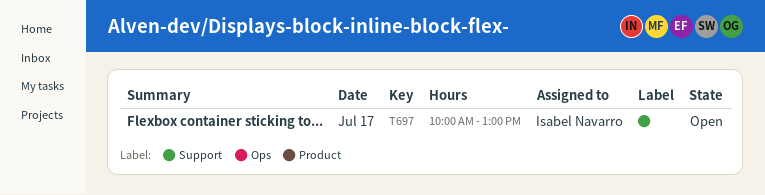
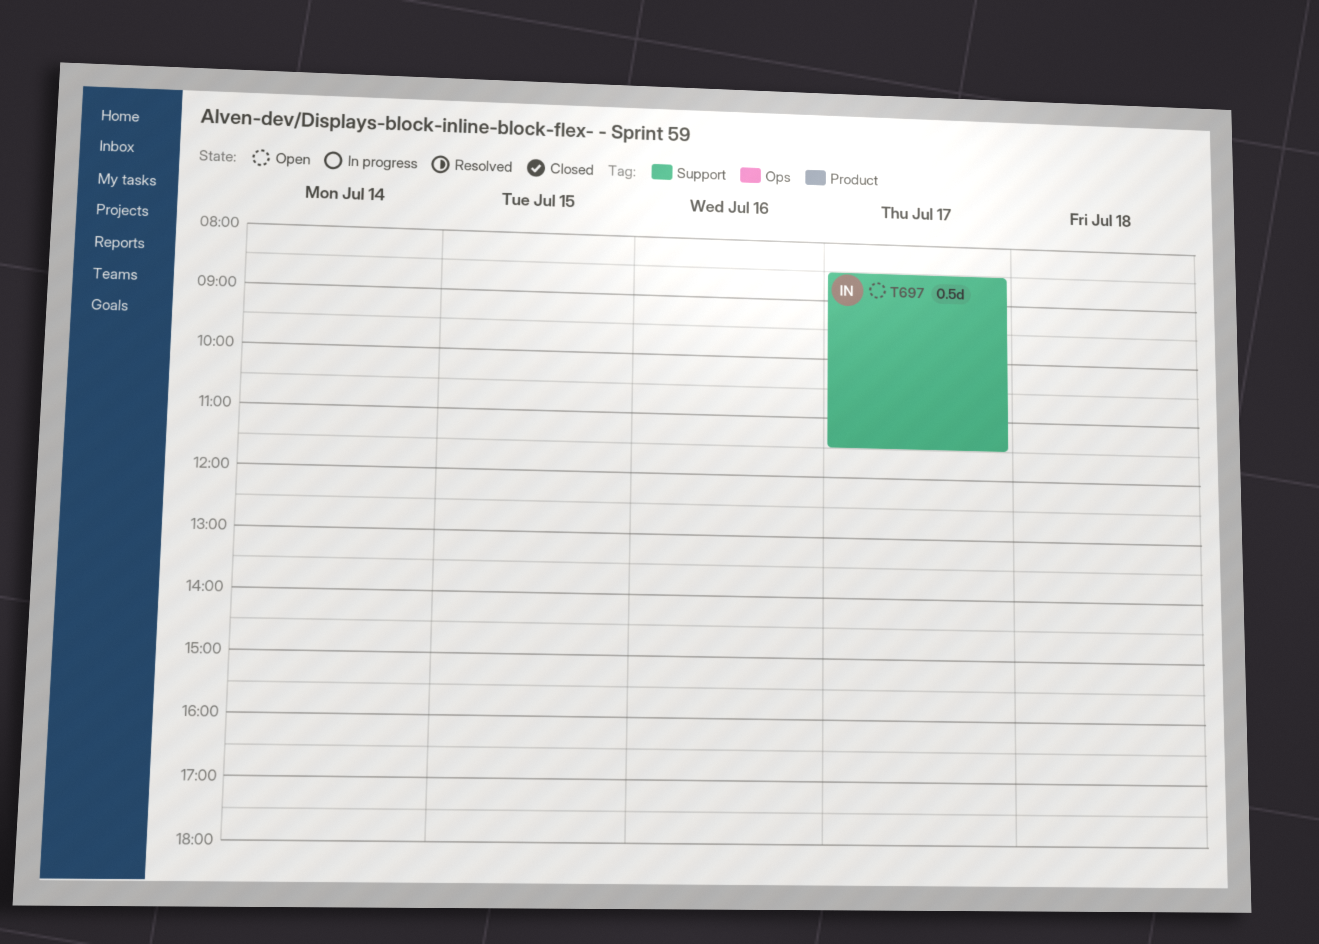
T697, begins: 10:00 -> 08:30
T697, ends: 13:00 -> 11:30

